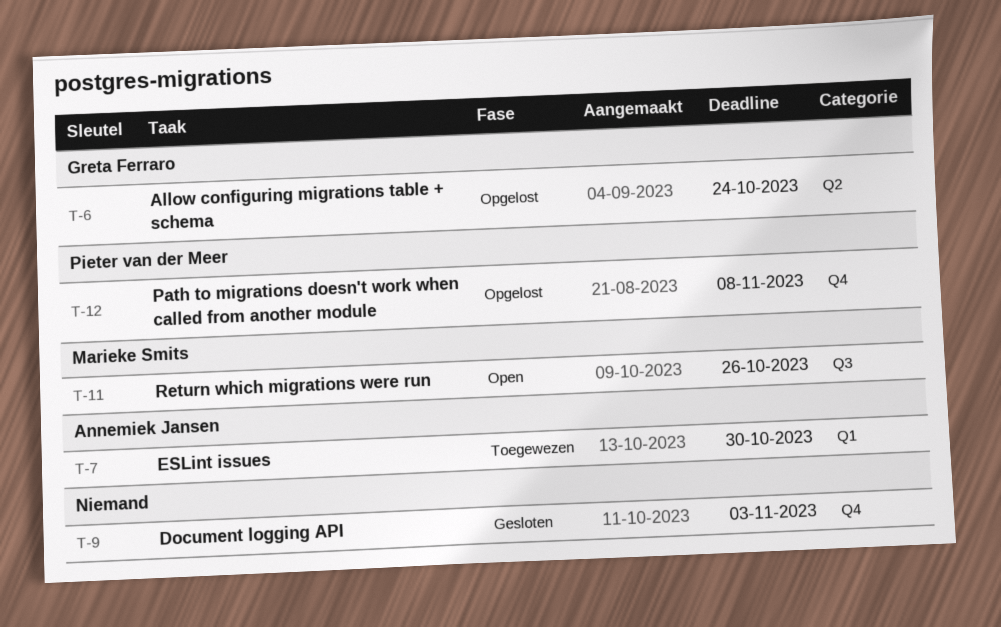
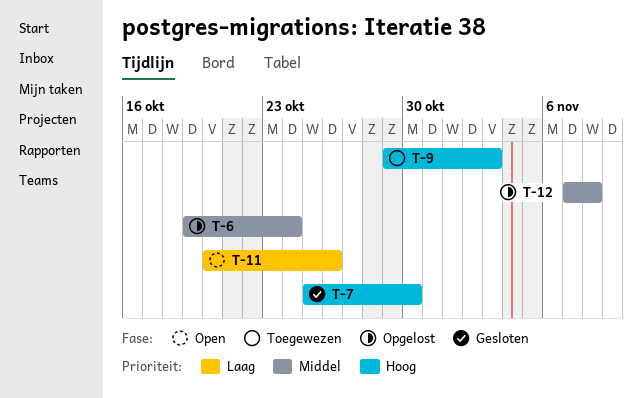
T-7, status: Toegewezen -> Gesloten
T-9, status: Gesloten -> Toegewezen

